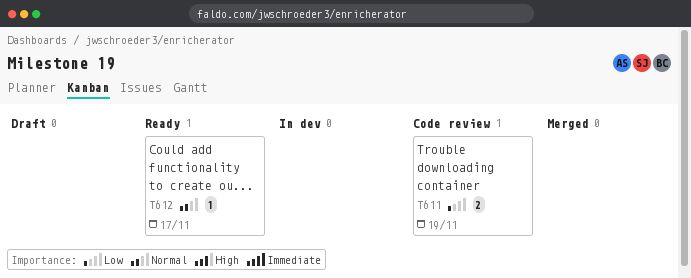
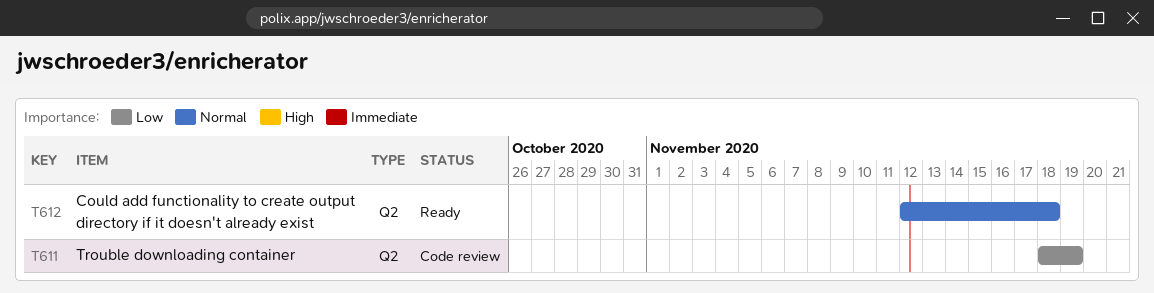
T612, due: Nov 17 -> Nov 18

